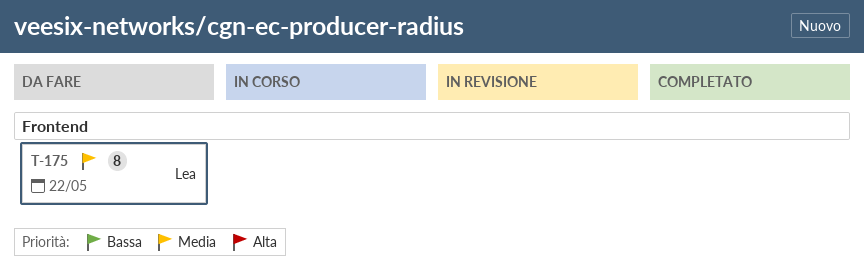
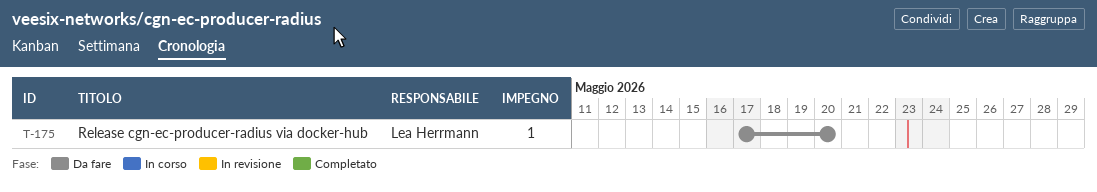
T-175, estimate: 8 -> 1
T-175, due: May 22 -> May 20

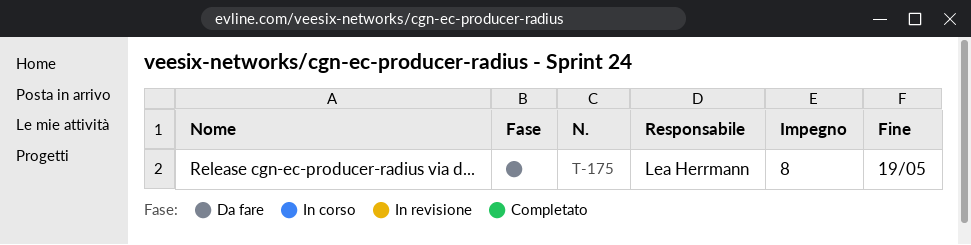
T-175, estimate: 1 -> 8
T-175, due: May 20 -> May 19

